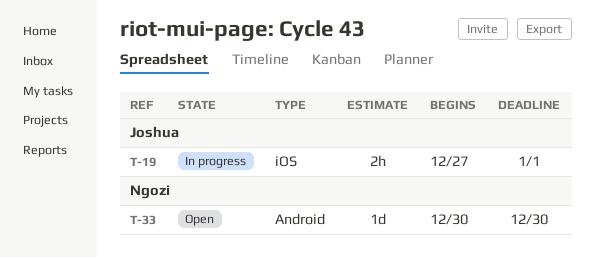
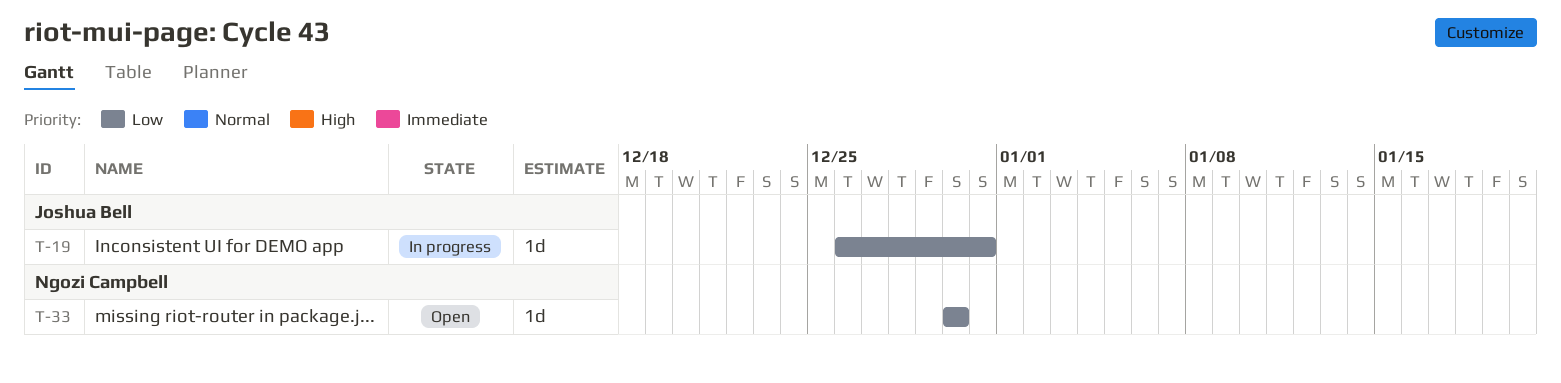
T-19, estimate: 2h -> 1d
T-19, start: Dec 27 -> Dec 26
T-19, due: Jan 1 -> Dec 31

